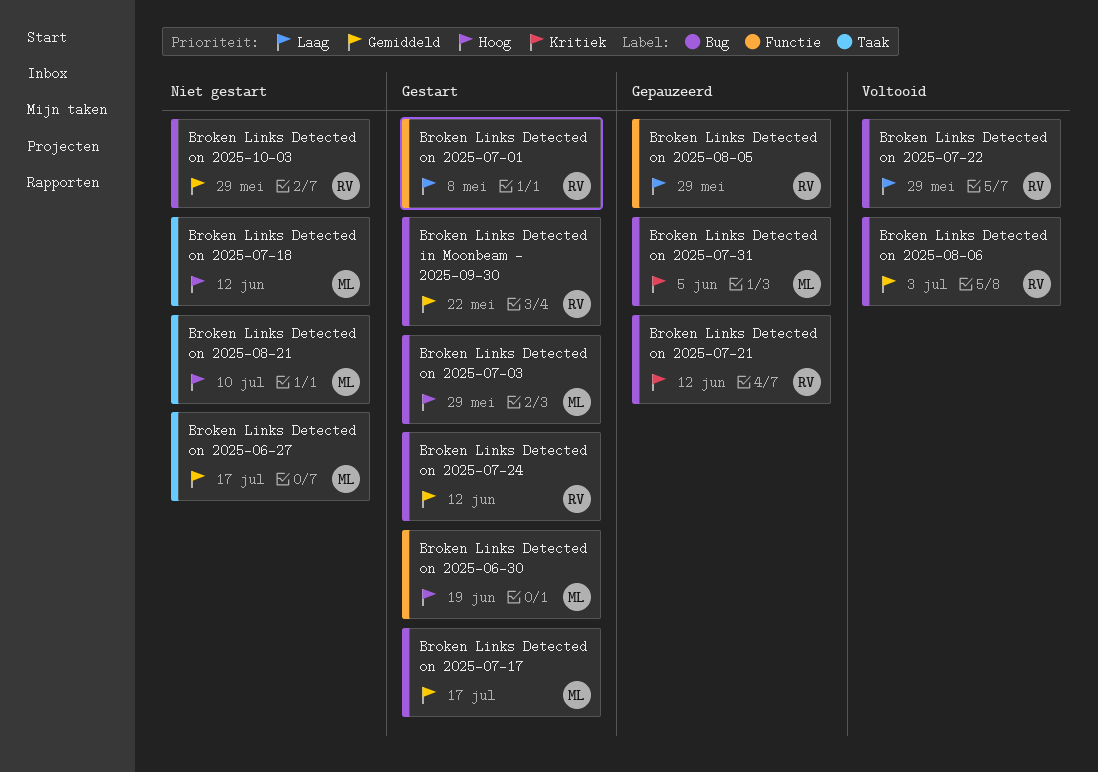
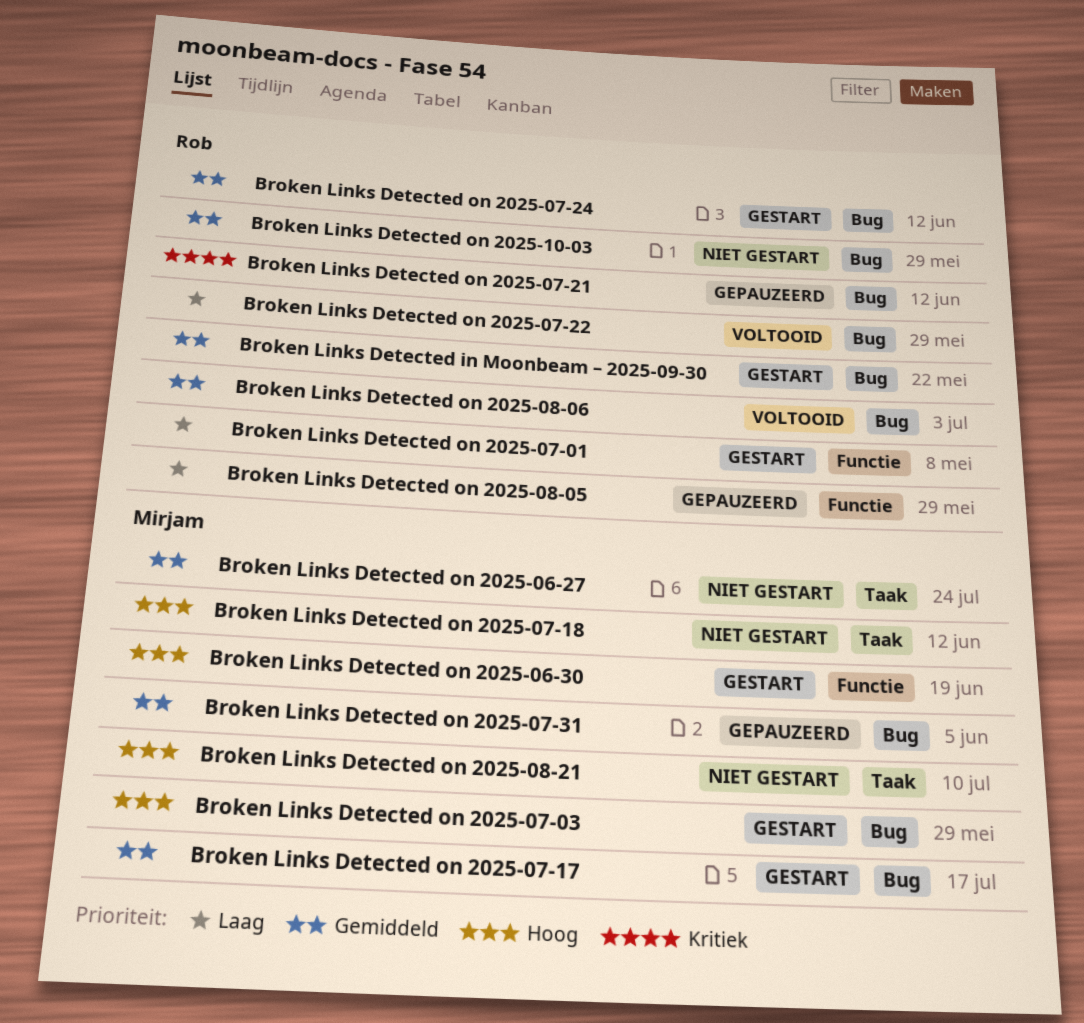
Broken Links Detected on 2025-06-27, due: Jul 17 -> Jul 24
Broken Links Detected on 2025-07-31, priority: Kritiek -> Gemiddeld

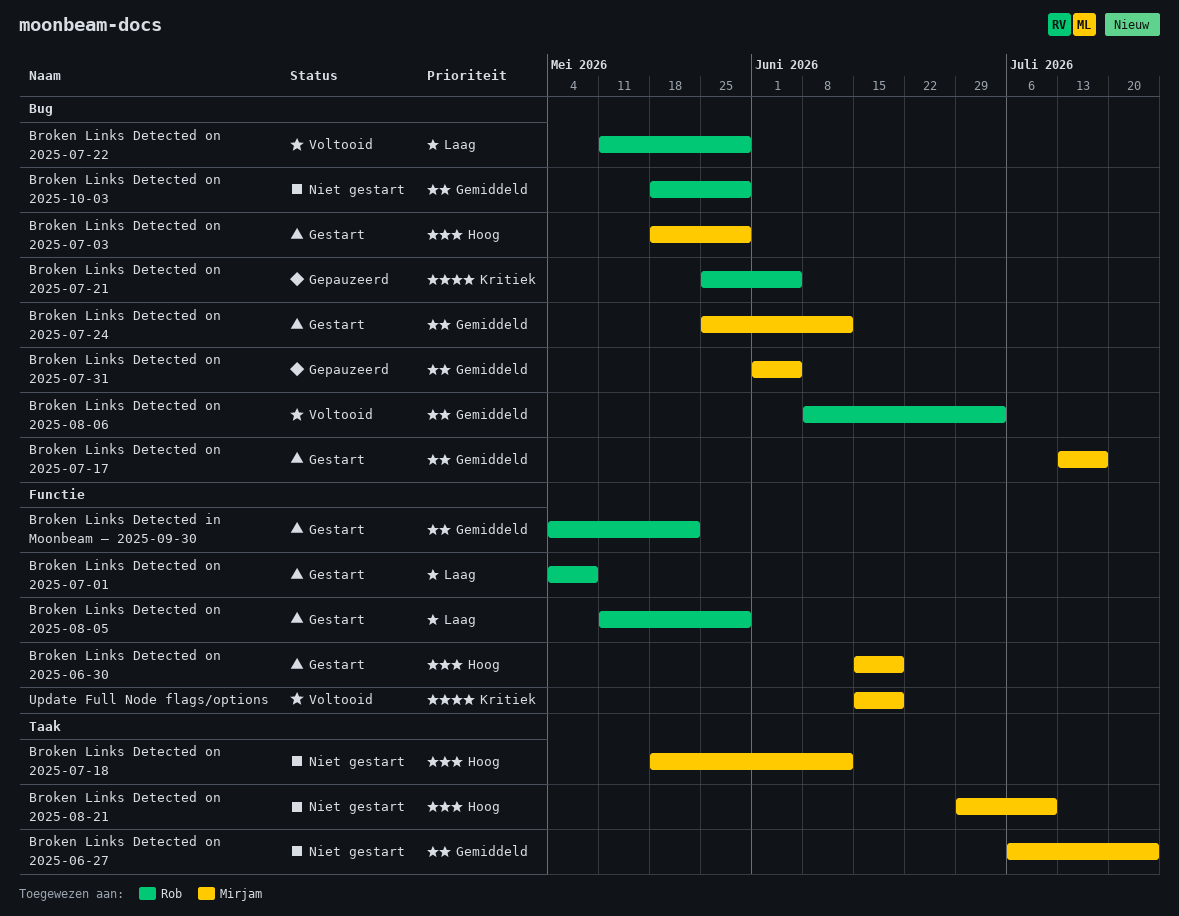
Broken Links Detected in Moonbeam – 2025-09-30, label: Bug -> Functie
Broken Links Detected on 2025-07-21, due: Jun 12 -> Jun 5
Broken Links Detected on 2025-07-24, owner: Rob -> Mirjam
Broken Links Detected on 2025-08-05, status: Gepauzeerd -> Gestart
Update Full Node flags/options: none -> present

